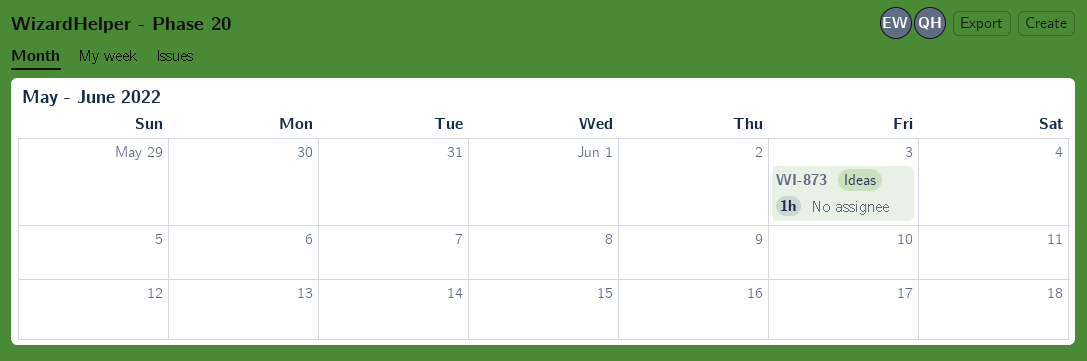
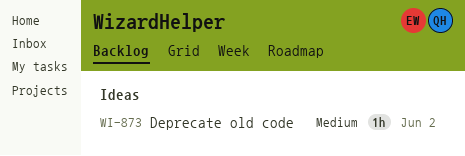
WI-873, due: Jun 3 -> Jun 2

